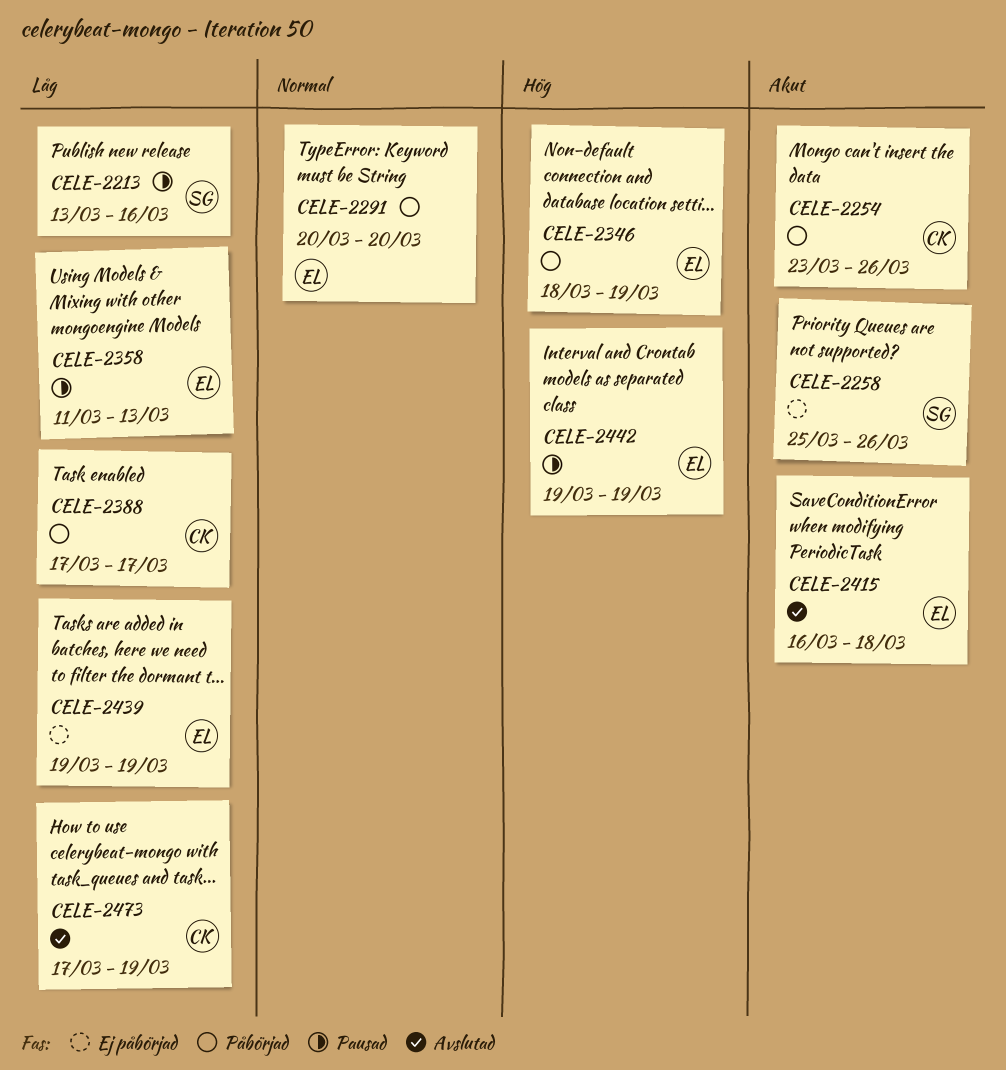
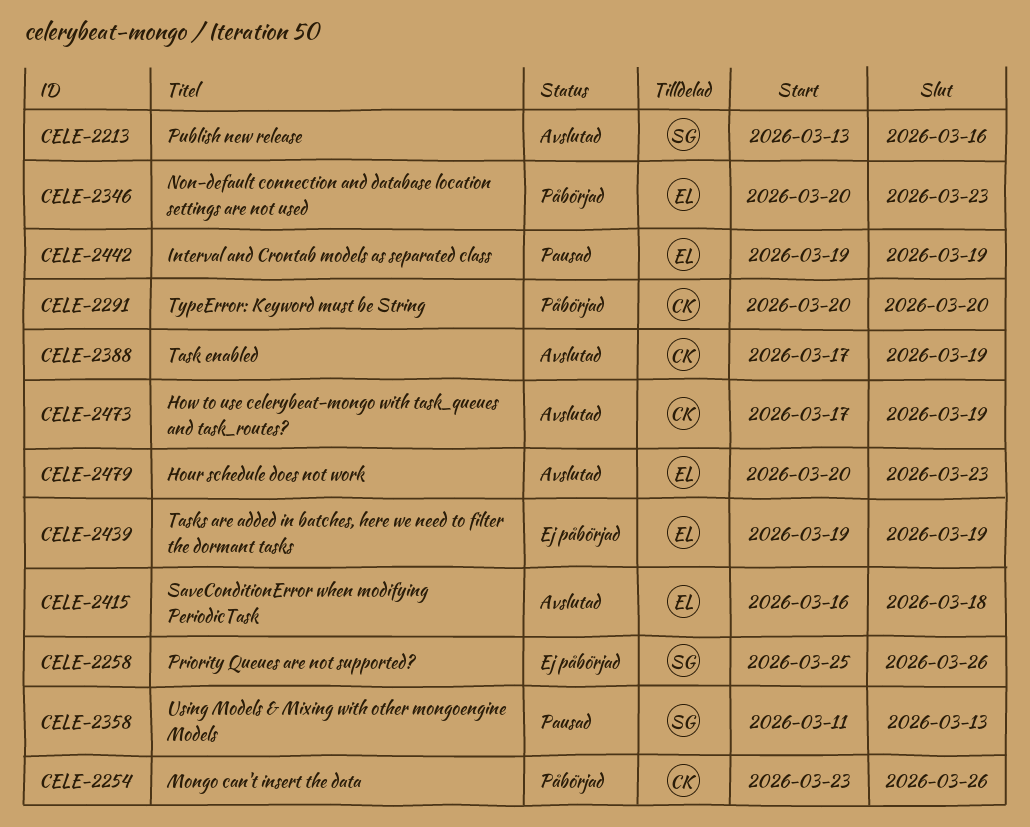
CELE-2213, status: Pausad -> Avslutad
CELE-2291, owner: EL -> CK
CELE-2346, start: Mar 18 -> Mar 20
CELE-2346, due: Mar 19 -> Mar 23
CELE-2358, owner: EL -> SG
CELE-2388, status: Påbörjad -> Avslutad
CELE-2388, due: Mar 17 -> Mar 19
CELE-2479: none -> present

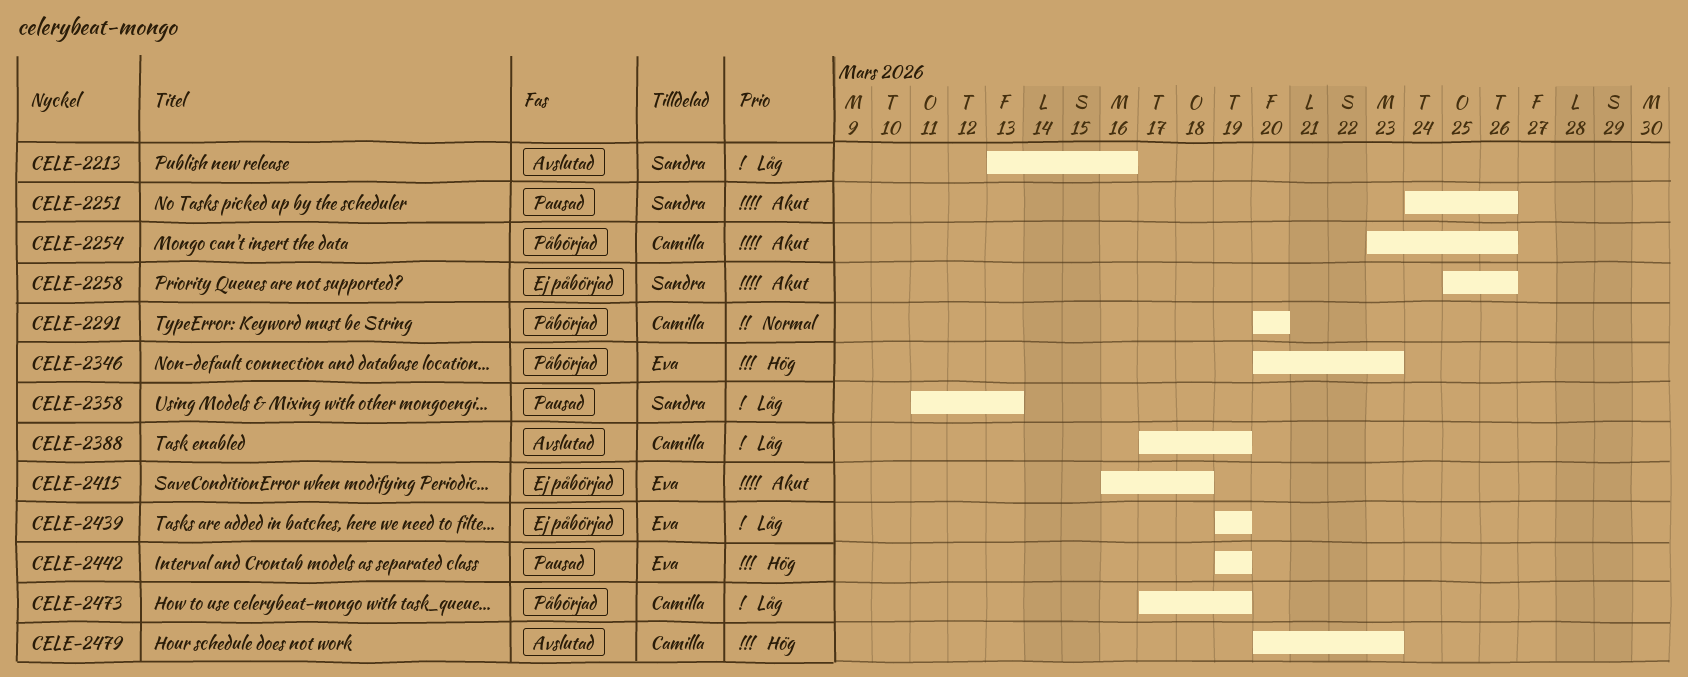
CELE-2251: none -> present
CELE-2415, status: Avslutad -> Ej påbörjad
CELE-2473, status: Avslutad -> Påbörjad
CELE-2479, owner: Eva -> Camilla

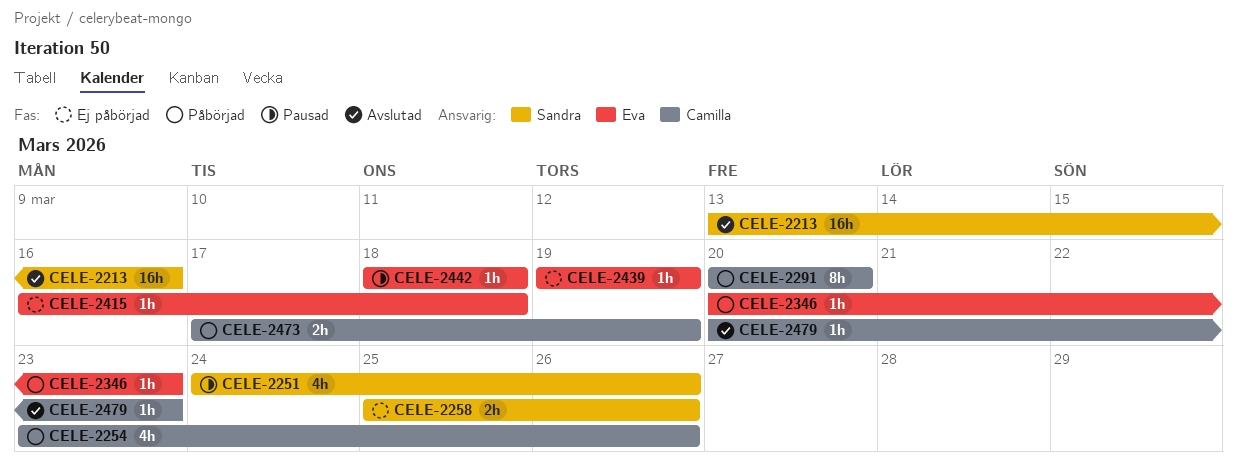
CELE-2358: present -> none
CELE-2388: present -> none
CELE-2442, start: Mar 19 -> Mar 18
CELE-2442, due: Mar 19 -> Mar 18

